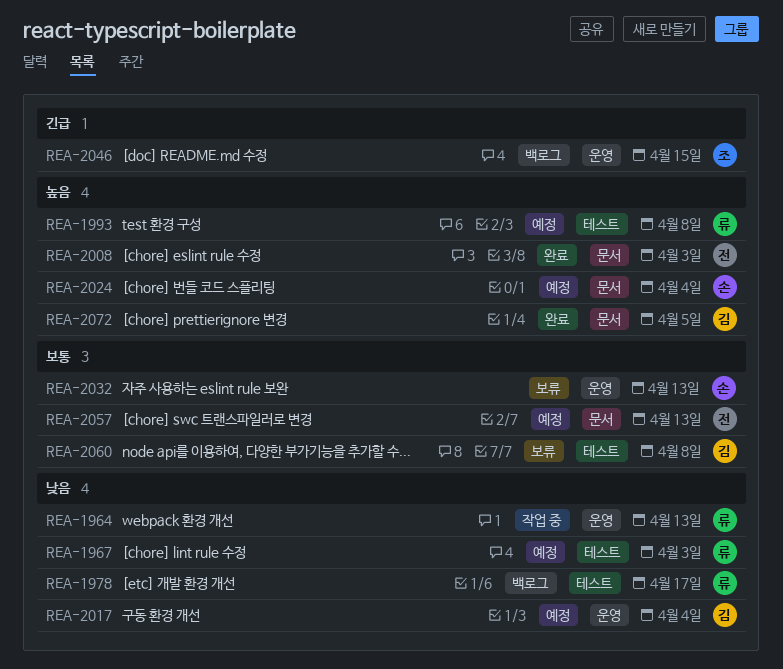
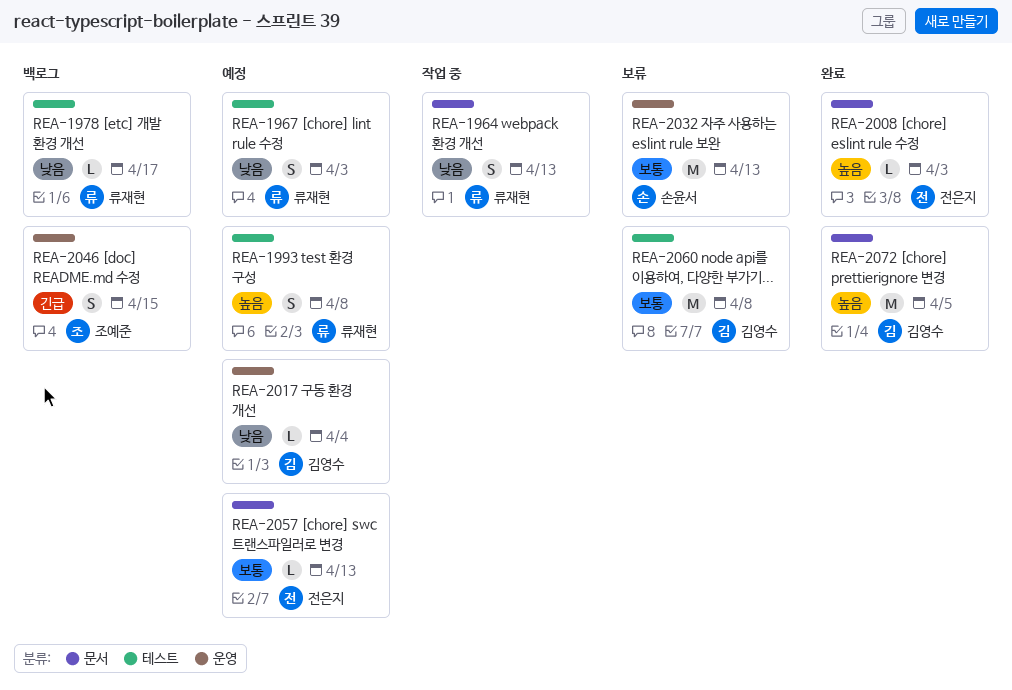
REA-1964, label: 운영 -> 문서
REA-2024: present -> none

